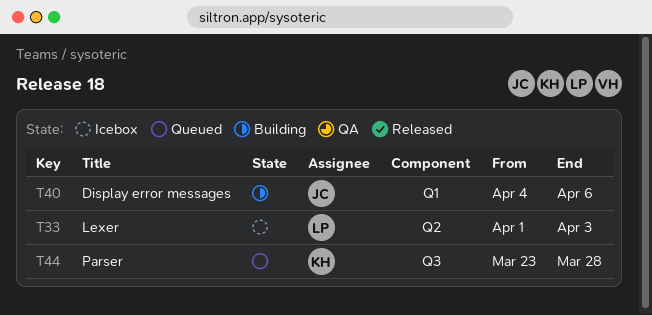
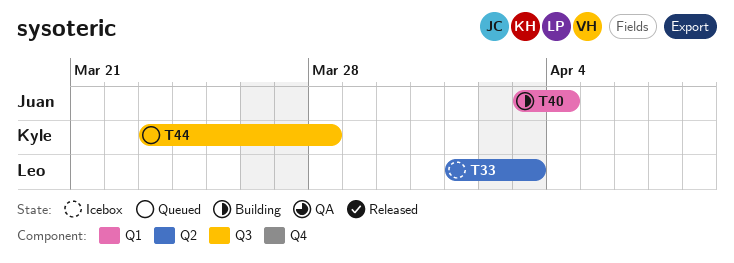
T40, start: Apr 4 -> Apr 3
T40, due: Apr 6 -> Apr 4

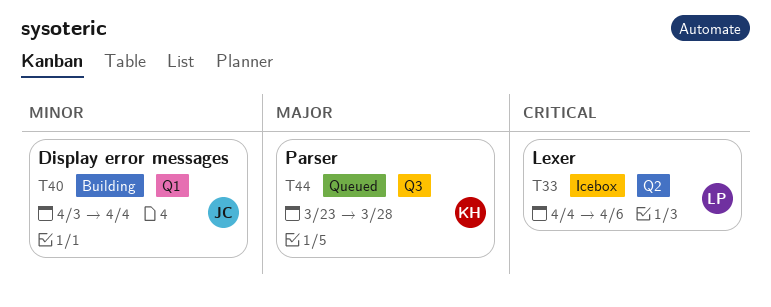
T33, start: Apr 1 -> Apr 4
T33, due: Apr 3 -> Apr 6

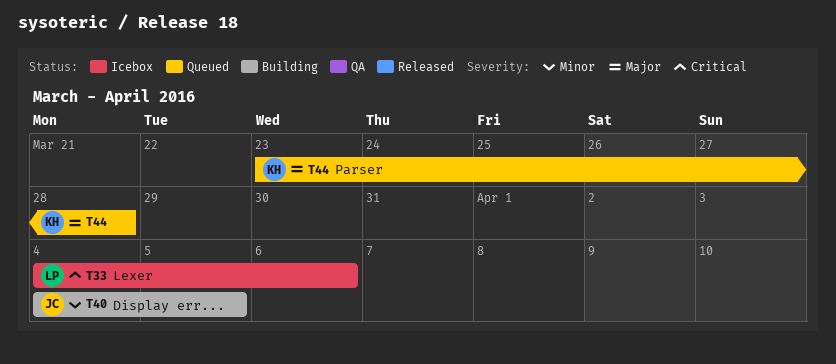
T40, start: Apr 3 -> Apr 4
T40, due: Apr 4 -> Apr 5

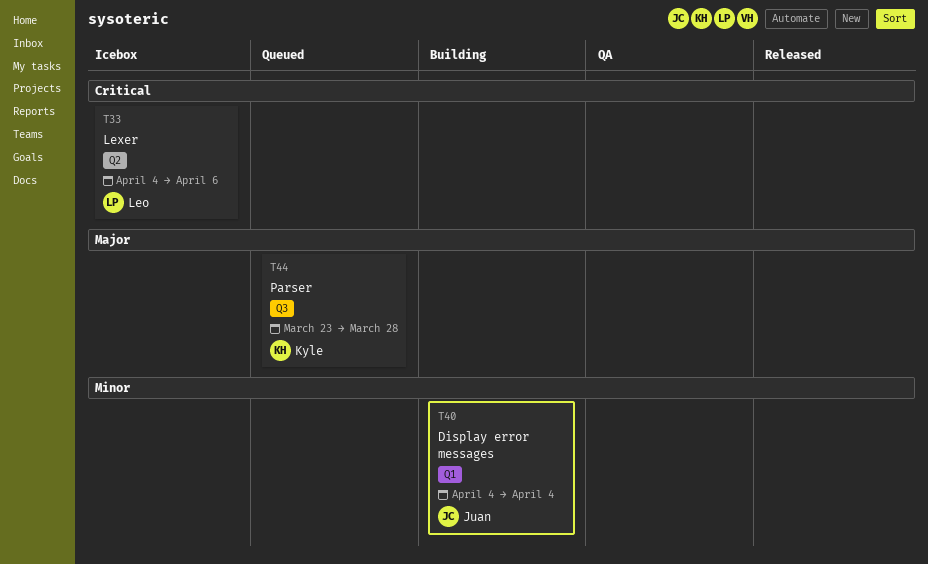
T40, due: Apr 5 -> Apr 4

